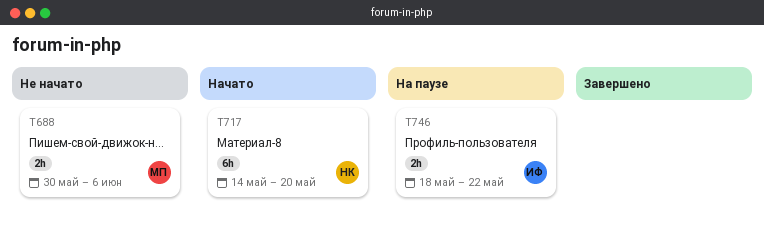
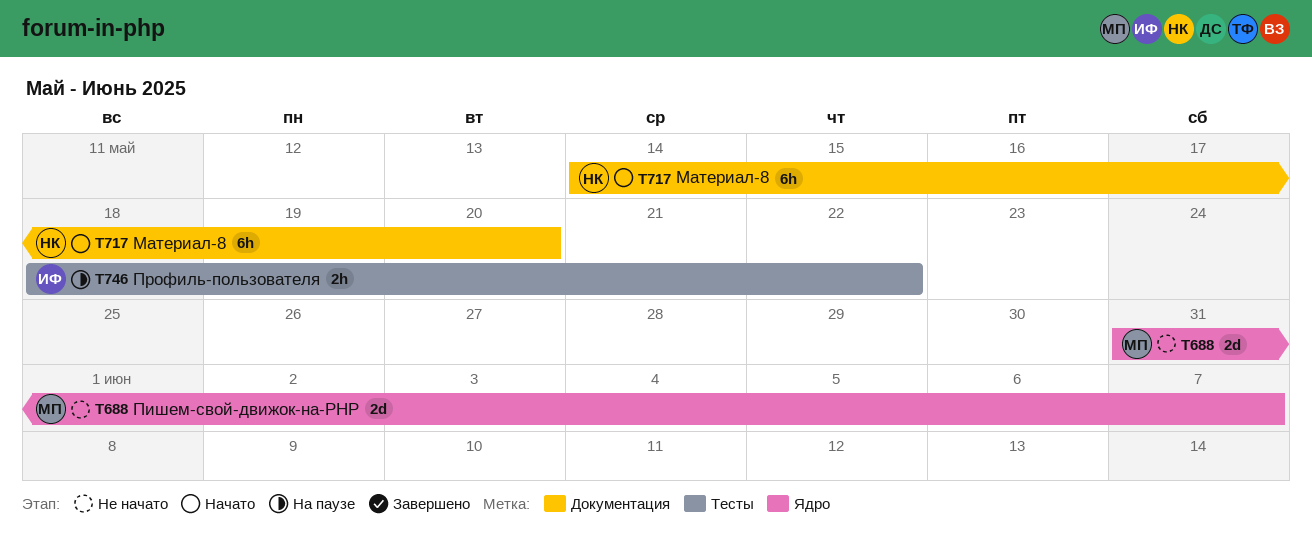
T688, estimate: 2h -> 2d
T688, start: May 30 -> May 31
T688, due: Jun 6 -> Jun 7

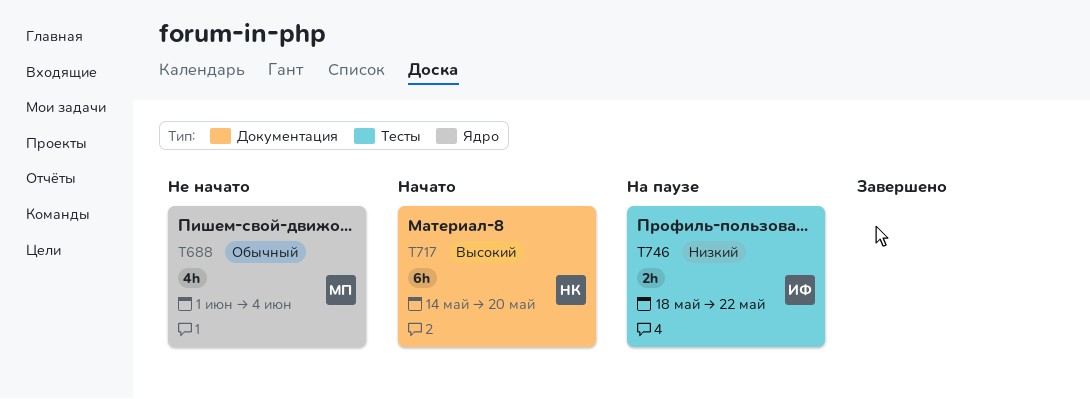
T688, estimate: 2d -> 4h
T688, start: May 31 -> Jun 1
T688, due: Jun 7 -> Jun 4

